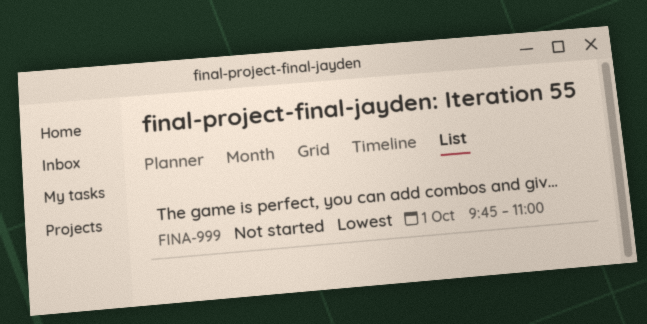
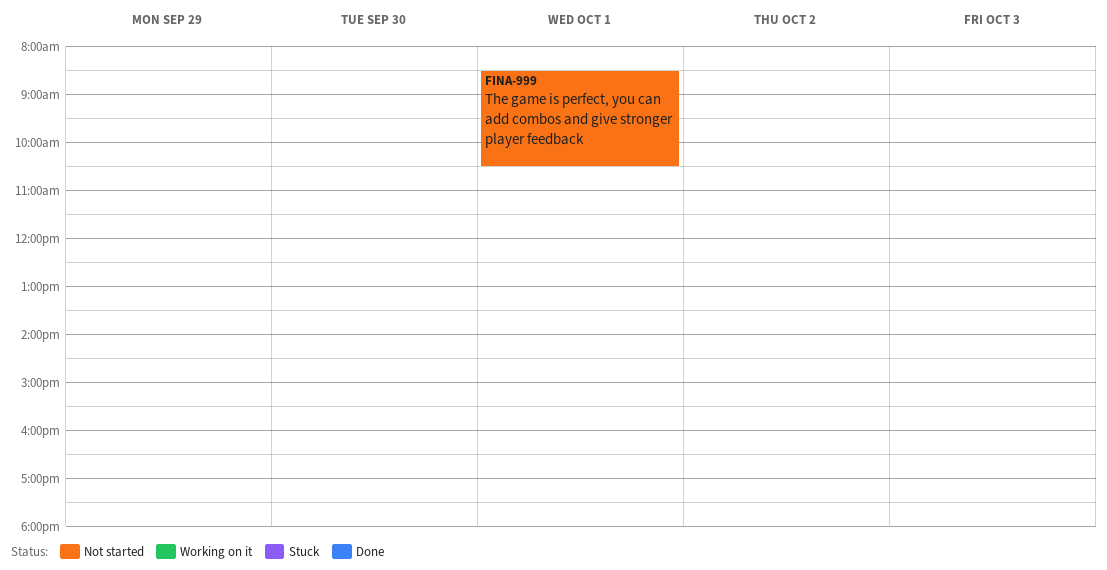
FINA-999, begins: 09:45 -> 08:30
FINA-999, ends: 11:00 -> 10:30

